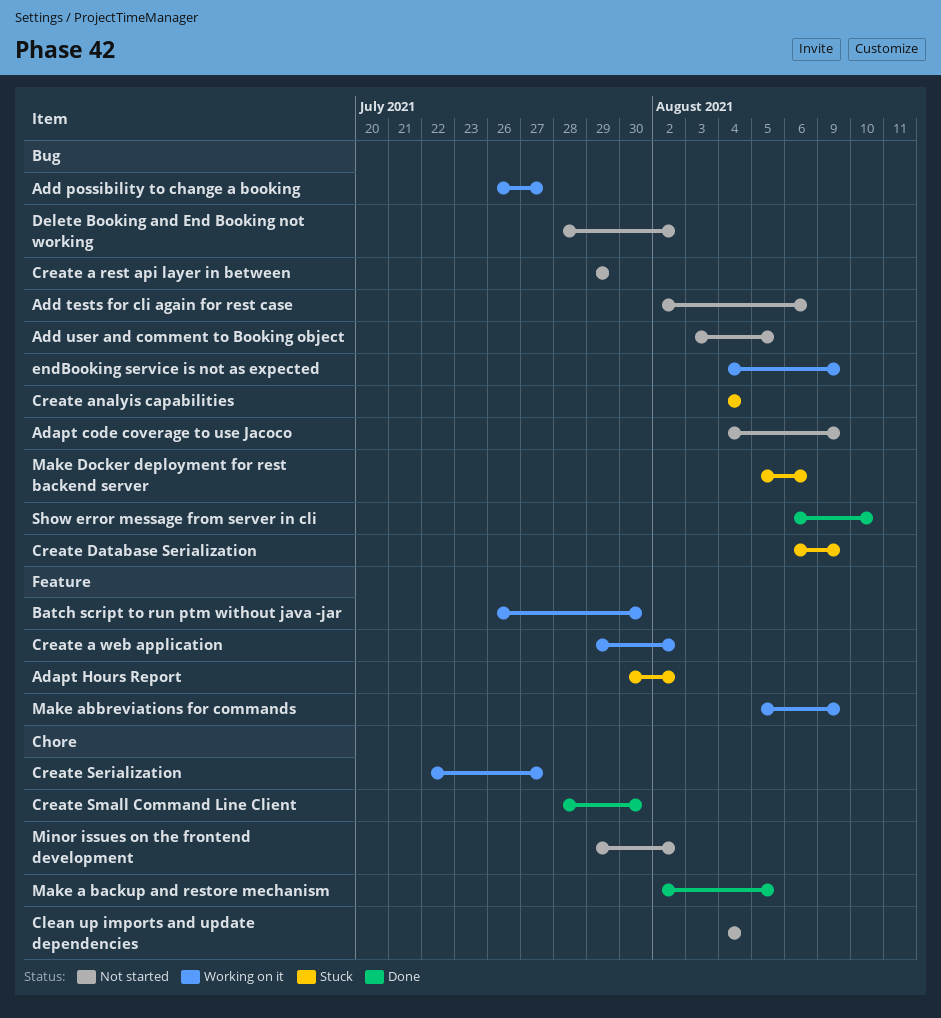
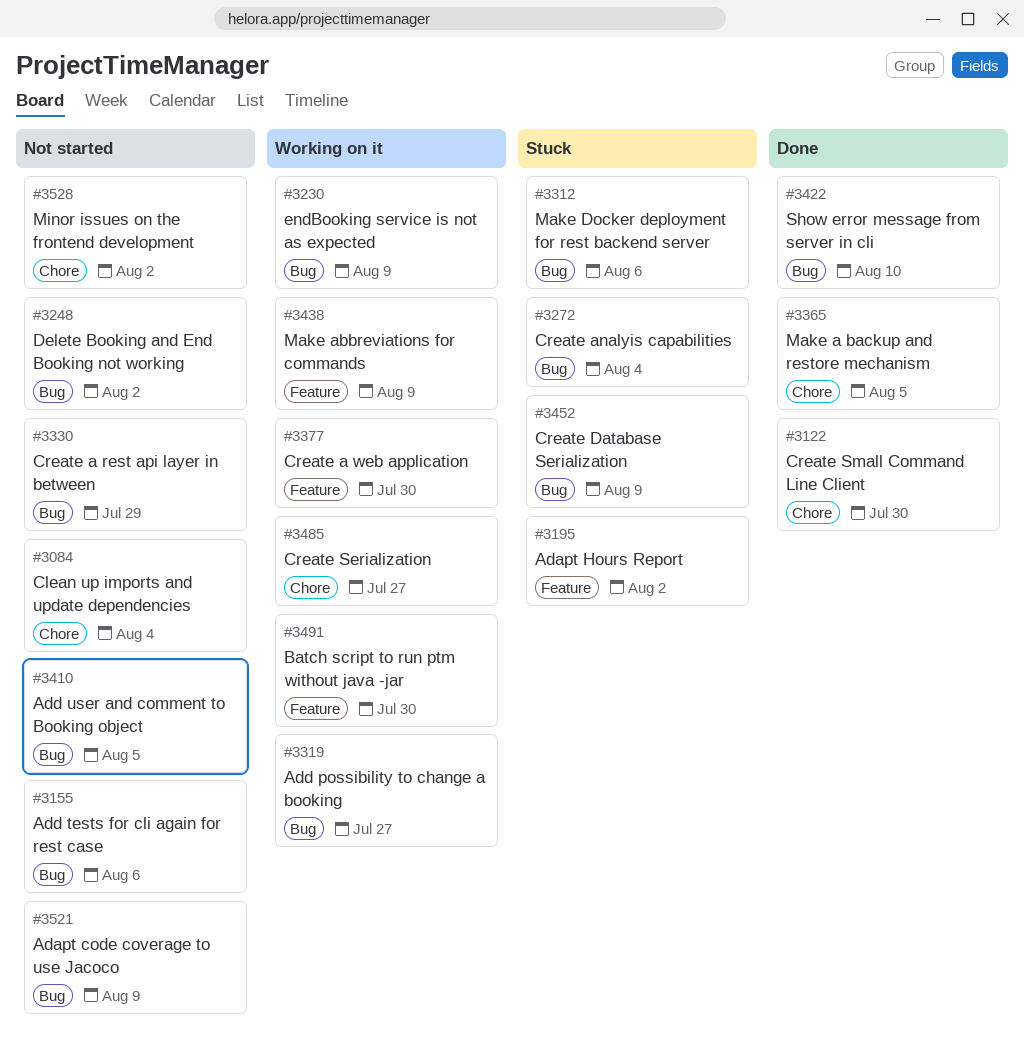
Create a web application, due: Aug 2 -> Jul 30

